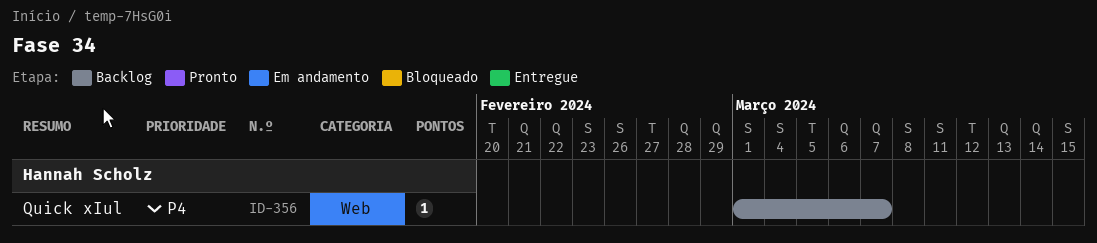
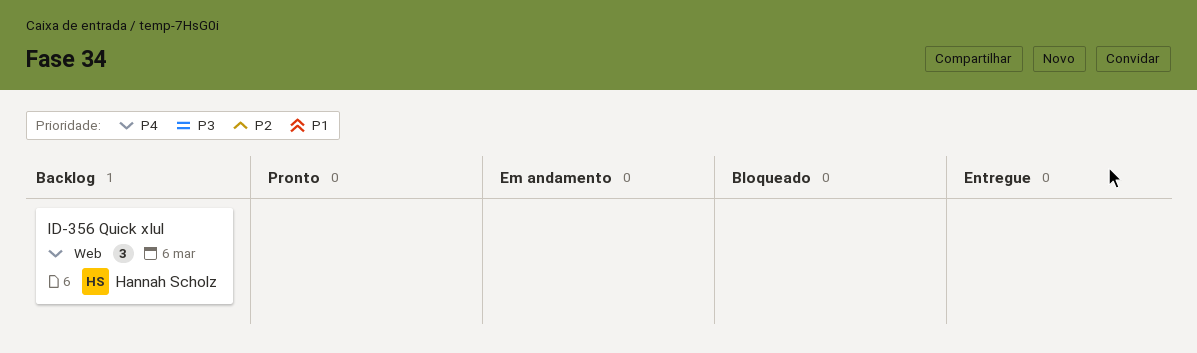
ID-356, estimate: 1 -> 3
ID-356, due: Mar 7 -> Mar 6

